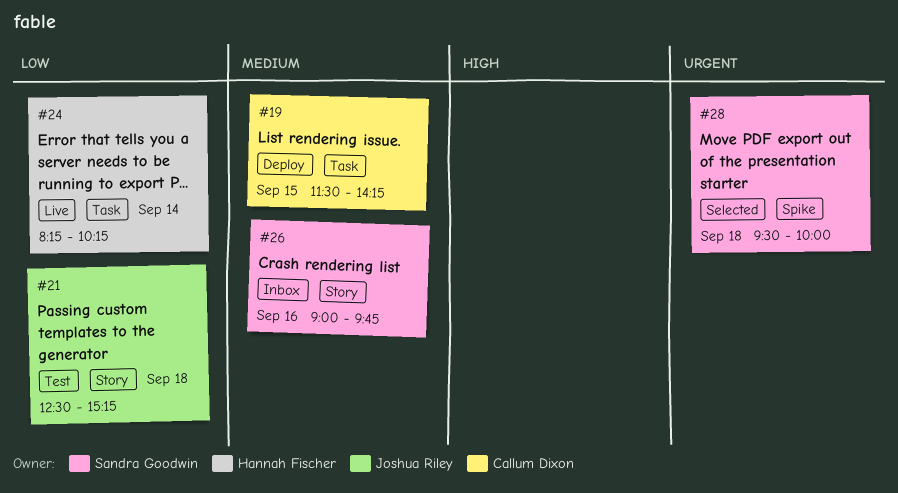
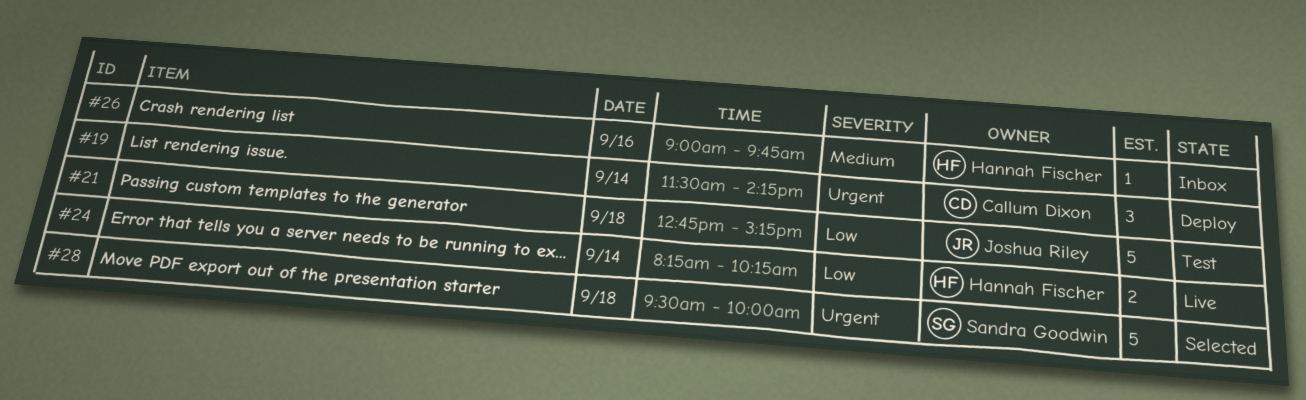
#19, priority: Medium -> Urgent
#19, day: Sep 15 -> Sep 14
#21, begins: 12:30 -> 12:45
#26, owner: Sandra Goodwin -> Hannah Fischer

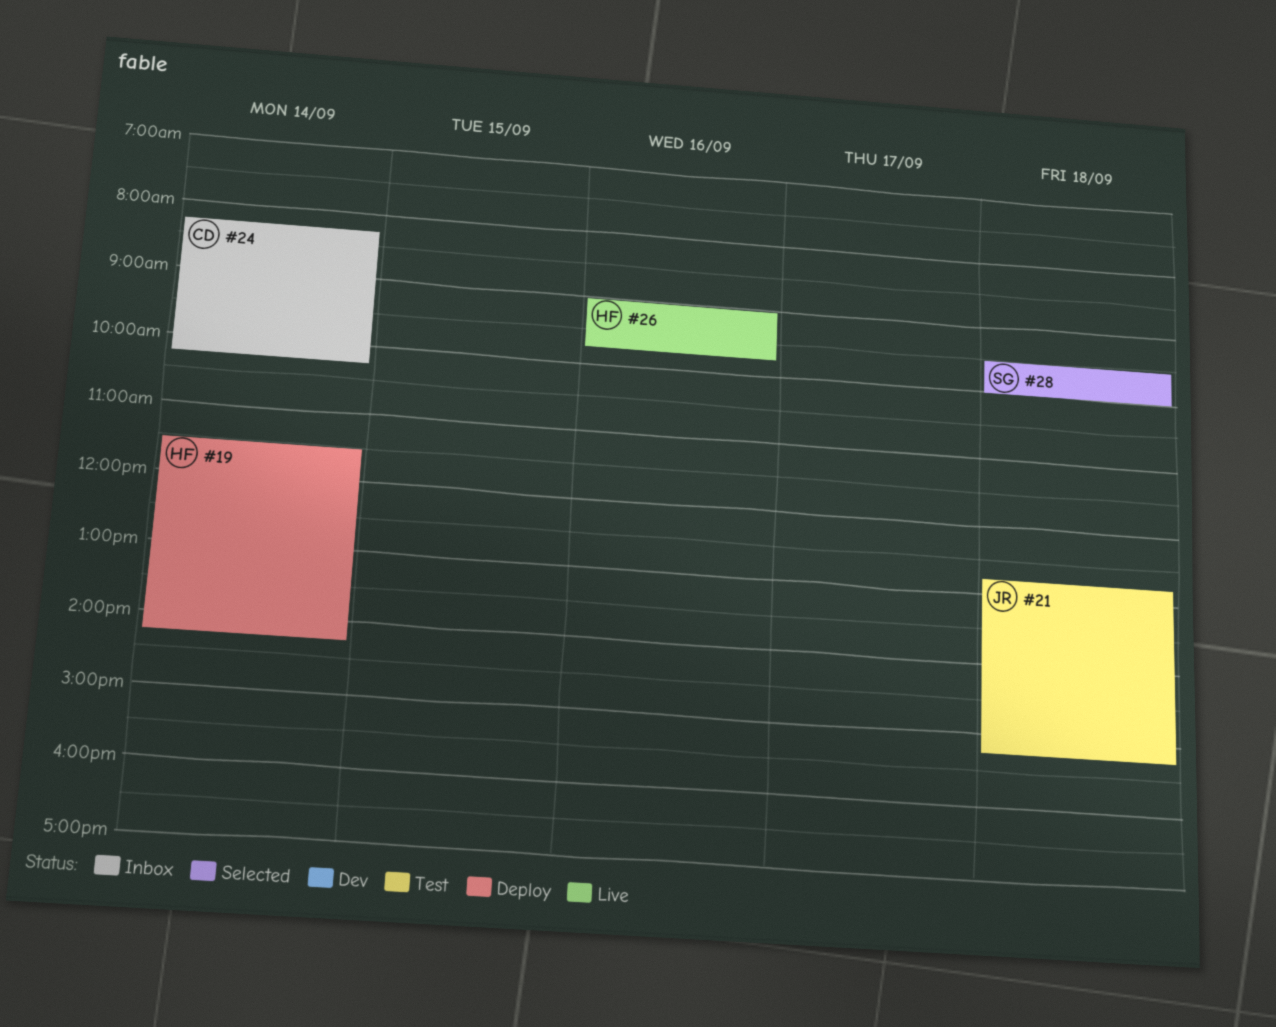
#19, owner: Callum Dixon -> Hannah Fischer
#24, status: Live -> Inbox
#24, owner: Hannah Fischer -> Callum Dixon
#26, status: Inbox -> Live

